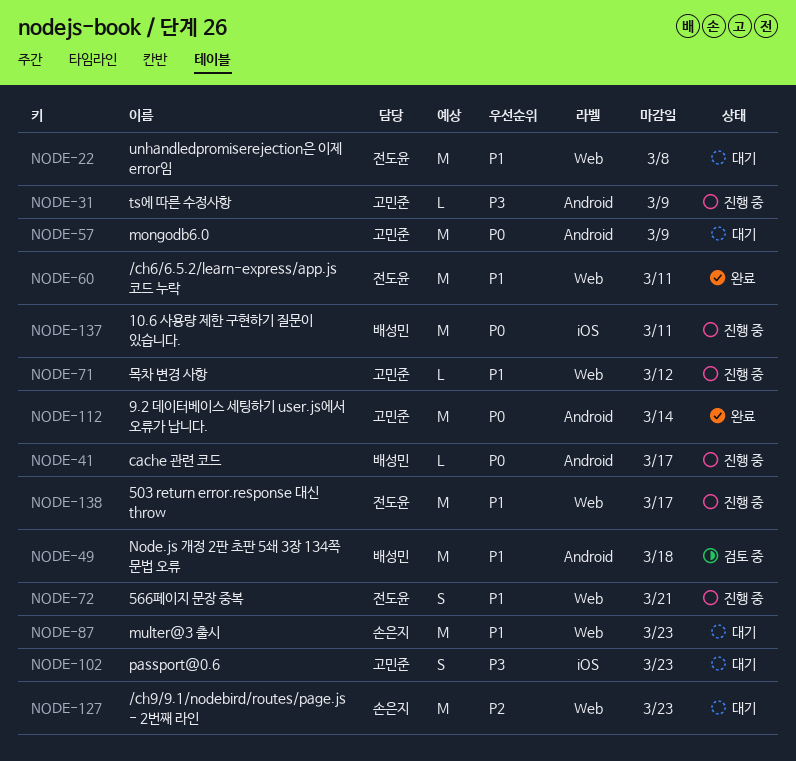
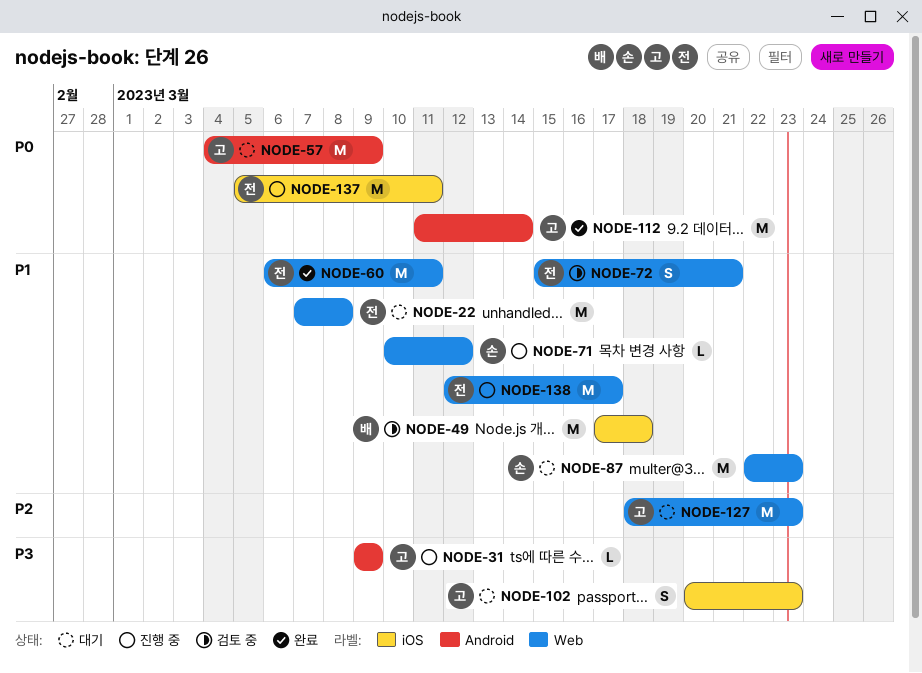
NODE-41: present -> none
NODE-49, label: Android -> iOS
NODE-71, owner: 고민준 -> 손은지
NODE-72, status: 진행 중 -> 검토 중
NODE-127, owner: 손은지 -> 고민준
NODE-137, owner: 배성민 -> 전도윤

